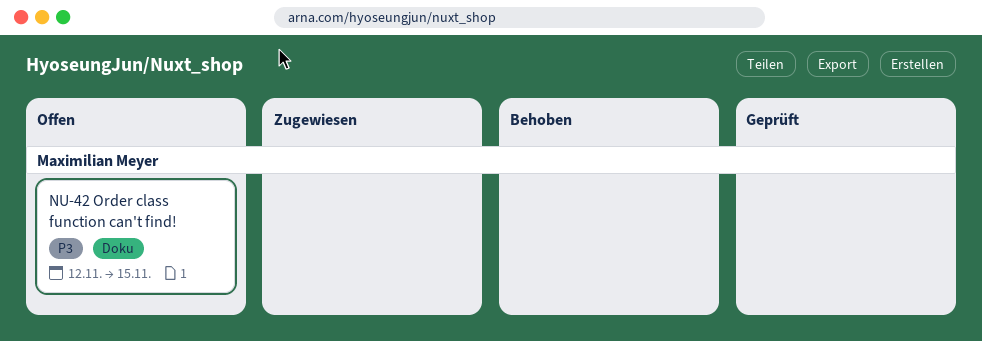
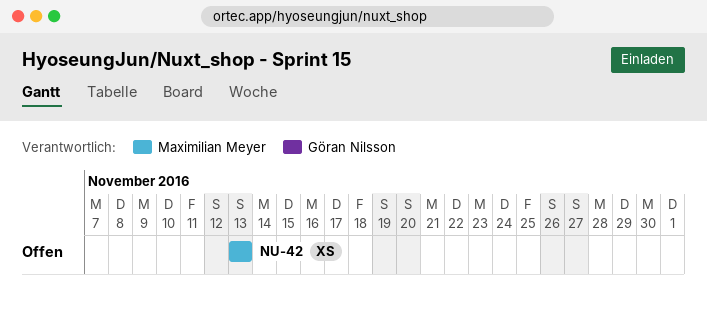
NU-42, start: Nov 12 -> Nov 13
NU-42, due: Nov 15 -> Nov 13

